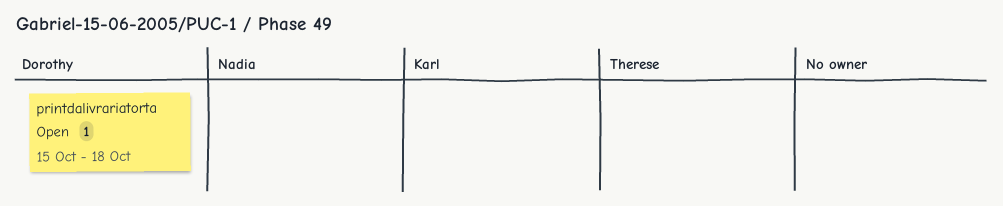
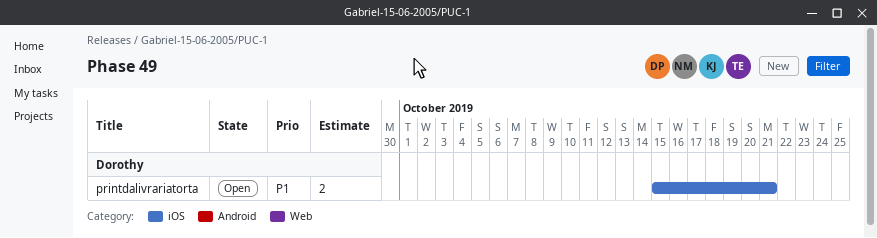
printdalivrariatorta, estimate: 1 -> 2
printdalivrariatorta, due: Oct 18 -> Oct 21

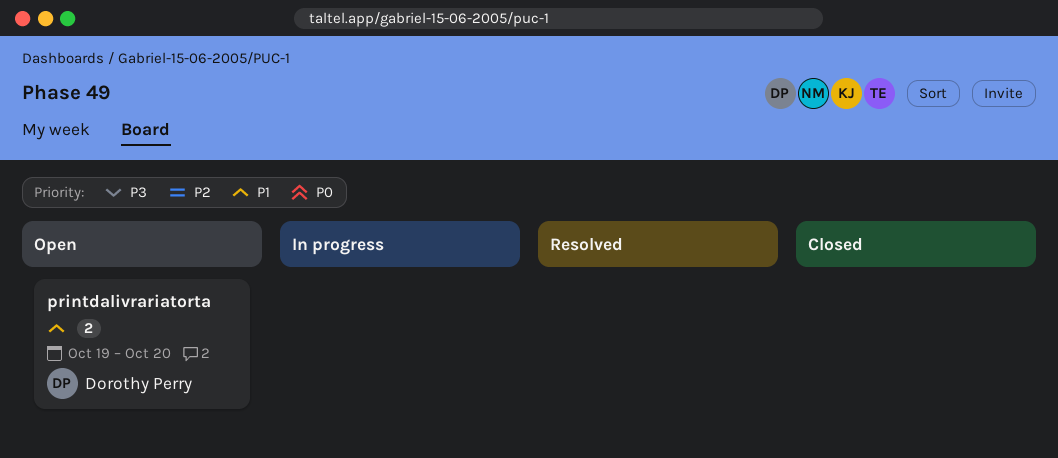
printdalivrariatorta, start: Oct 15 -> Oct 19
printdalivrariatorta, due: Oct 21 -> Oct 20

